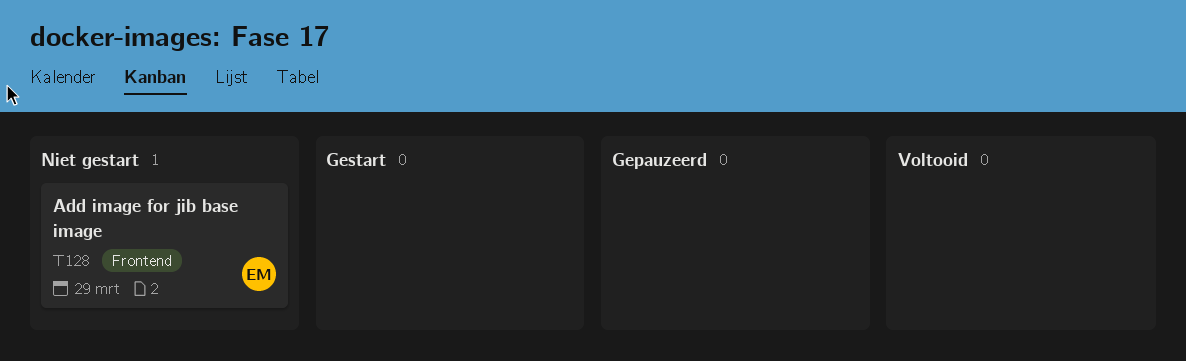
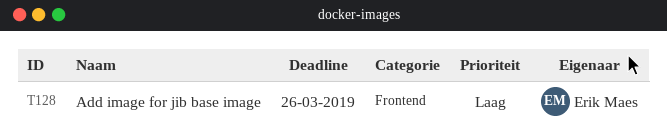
T128, due: Mar 29 -> Mar 26

